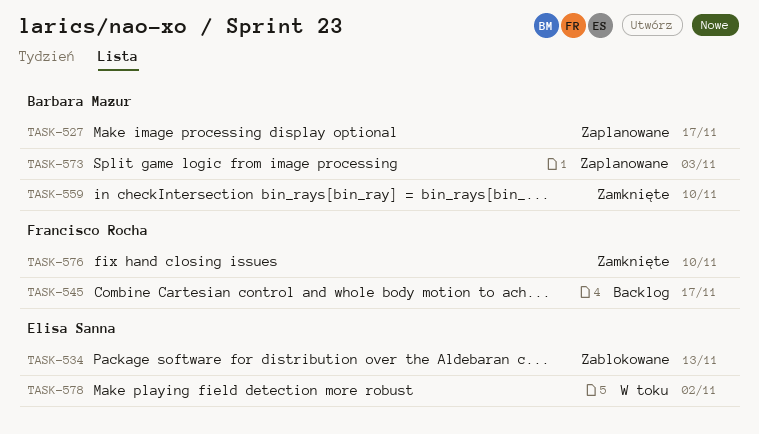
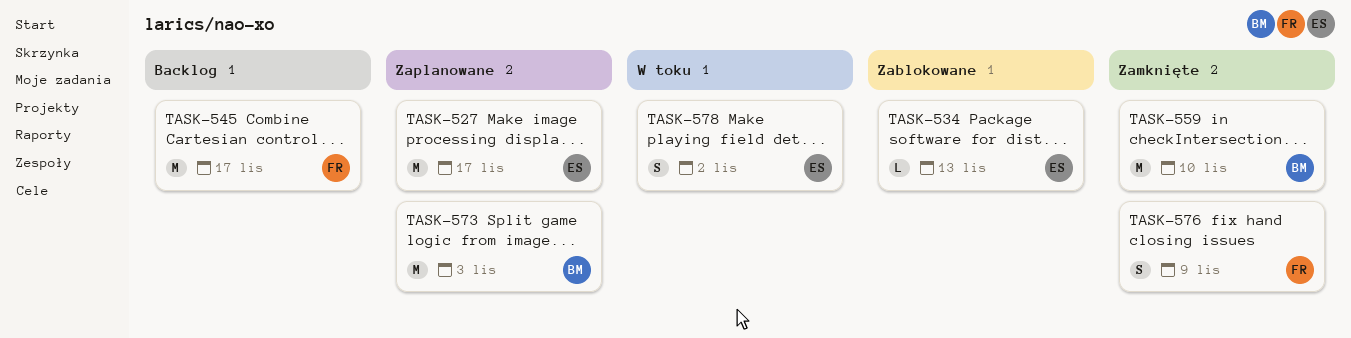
TASK-527, owner: Barbara Mazur -> Elisa Sanna
TASK-576, due: Nov 10 -> Nov 9

